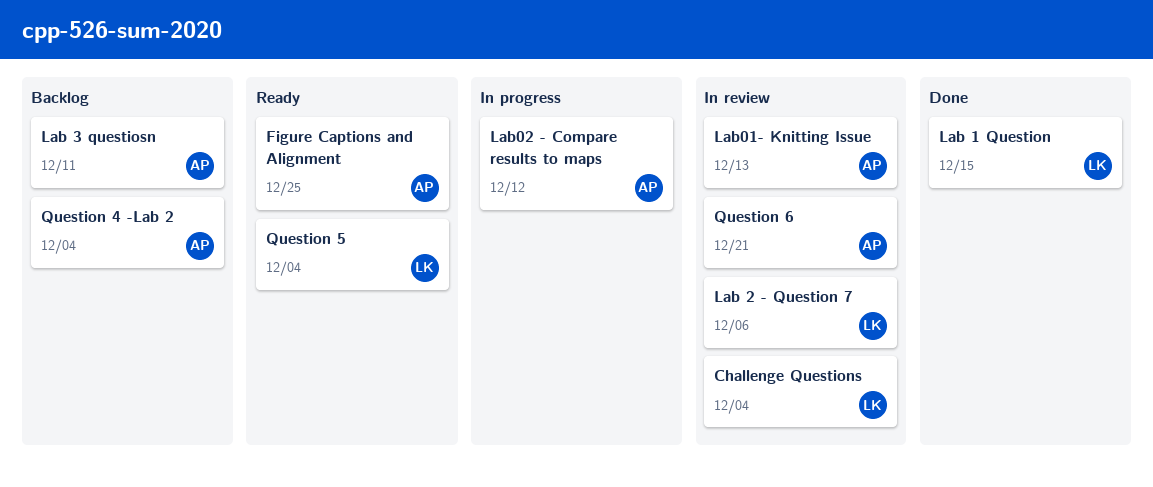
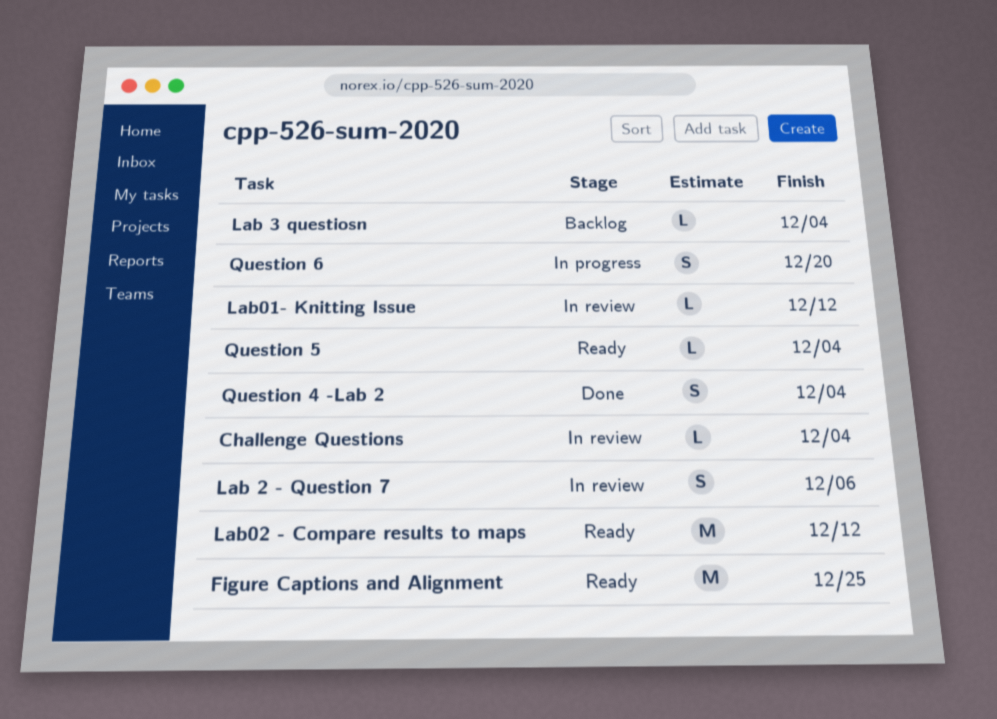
Lab 1 Question: present -> none
Lab 3 questiosn, due: Dec 11 -> Dec 4
Lab01- Knitting Issue, due: Dec 13 -> Dec 12
Lab02 - Compare results to maps, status: In progress -> Ready
Question 4 -Lab 2, status: Backlog -> Done
Question 6, status: In review -> In progress
Question 6, due: Dec 21 -> Dec 20

